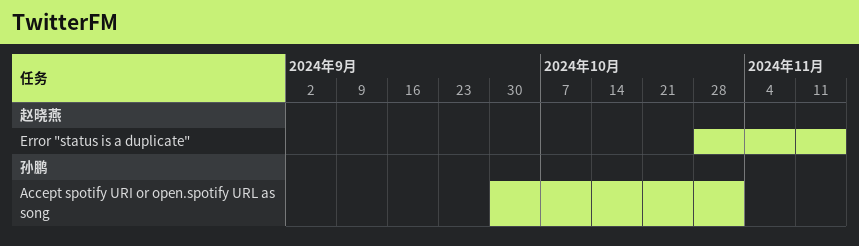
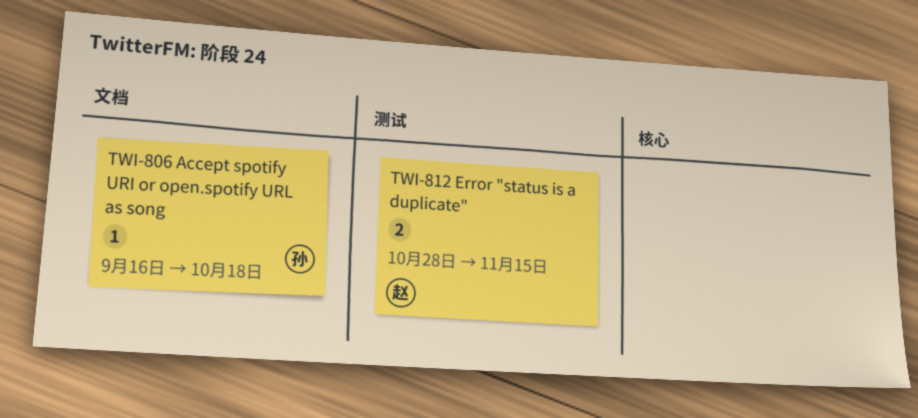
Accept spotify URI or open.spotify URL as song, start: Sep 30 -> Sep 16
Accept spotify URI or open.spotify URL as song, due: Nov 1 -> Oct 18

